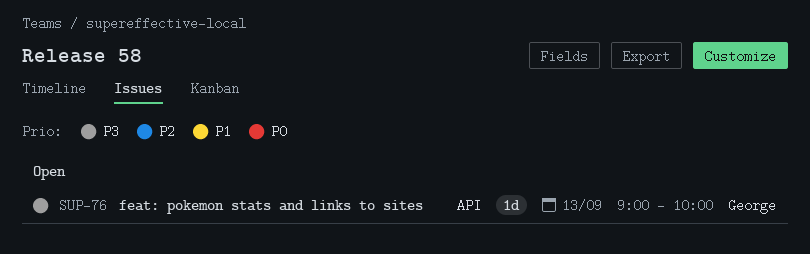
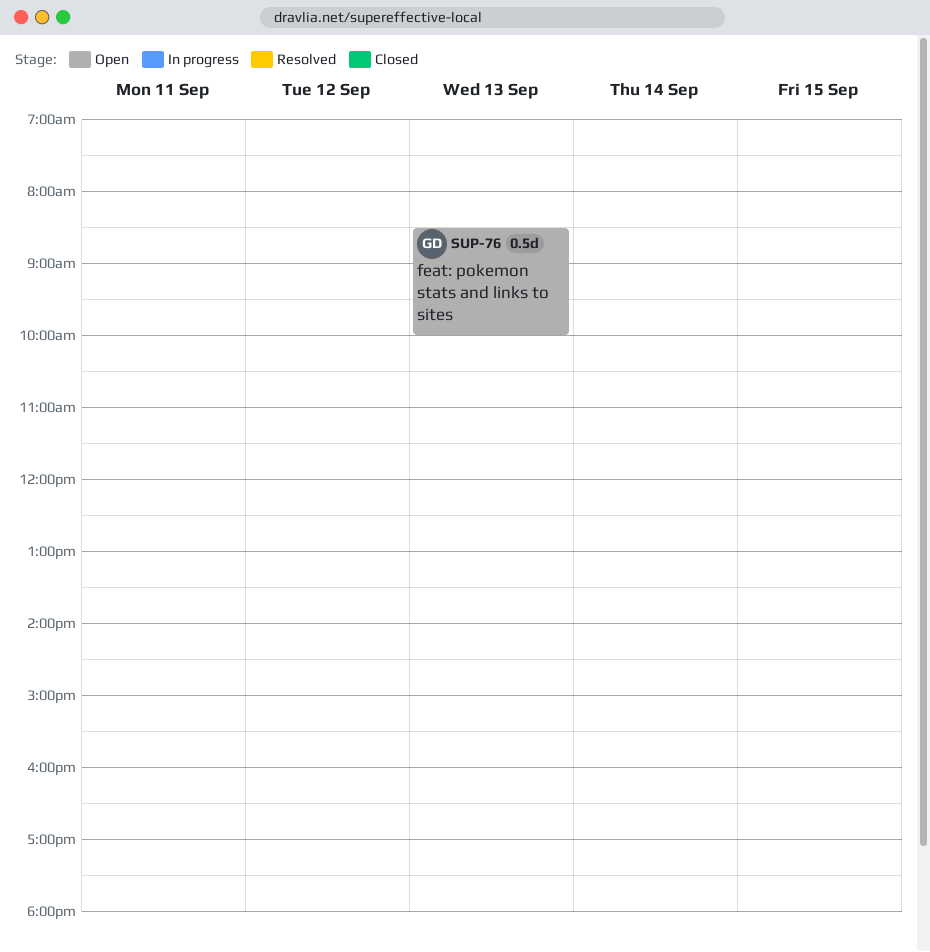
SUP-76, estimate: 1d -> 0.5d
SUP-76, begins: 09:00 -> 08:30

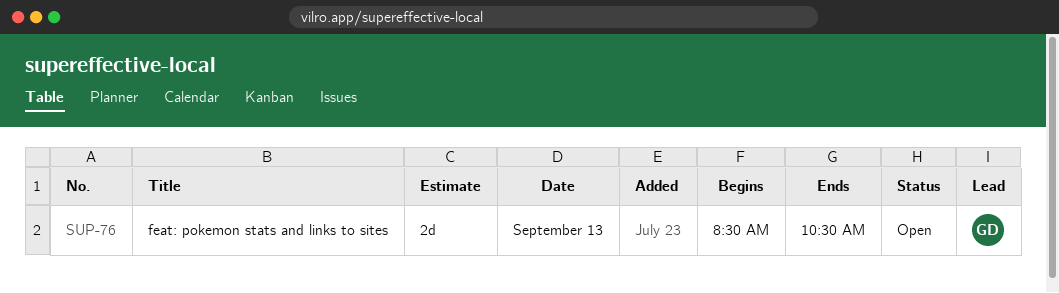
SUP-76, estimate: 0.5d -> 2d
SUP-76, ends: 10:00 -> 10:30

